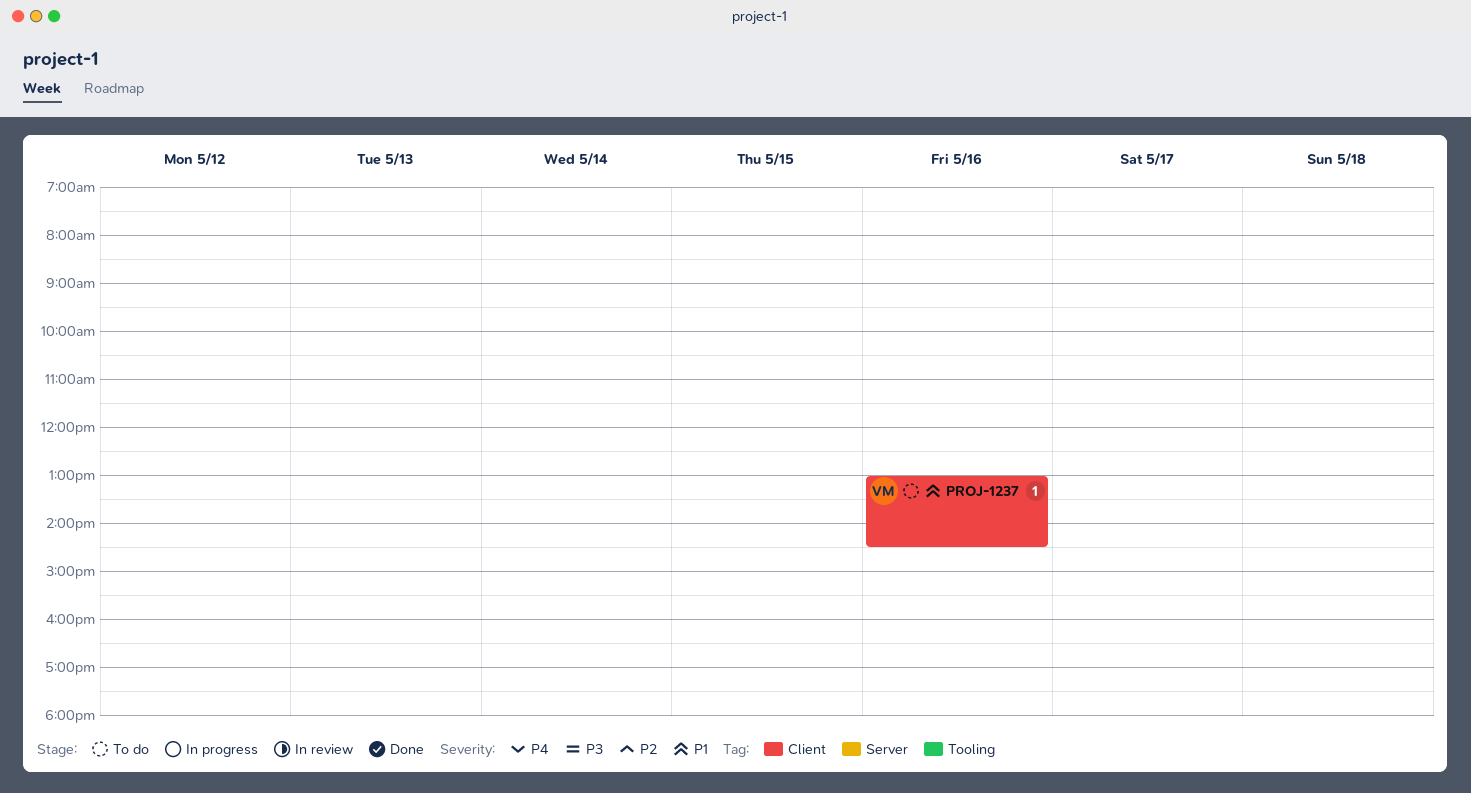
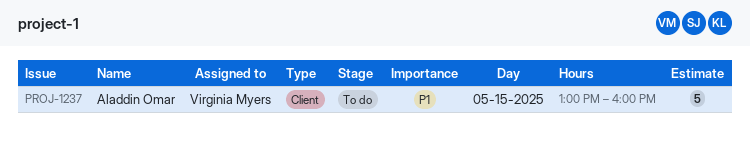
PROJ-1237, estimate: 1 -> 5
PROJ-1237, day: May 16 -> May 15
PROJ-1237, ends: 14:30 -> 16:00

